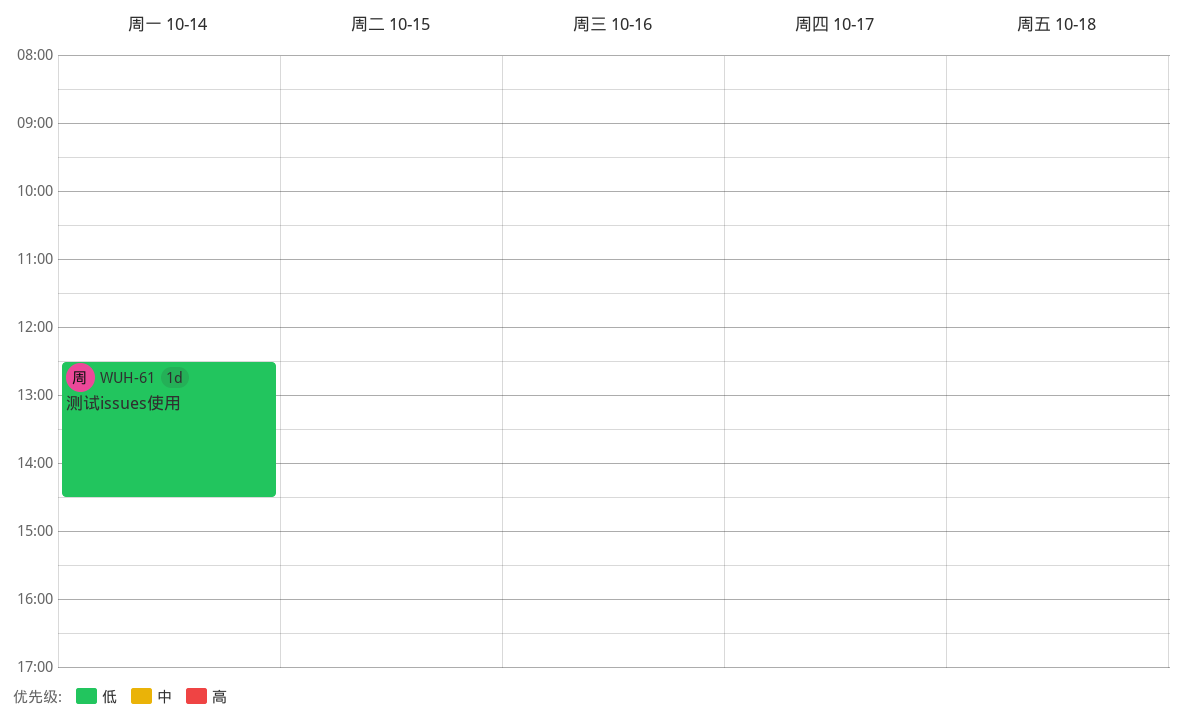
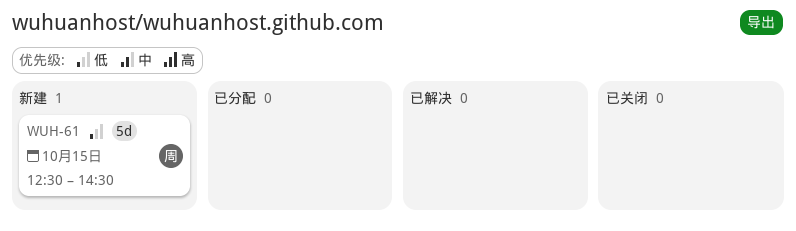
WUH-61, estimate: 1d -> 5d
WUH-61, day: Oct 14 -> Oct 15

